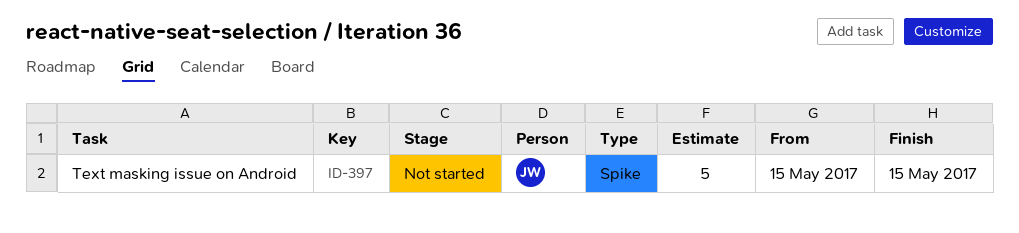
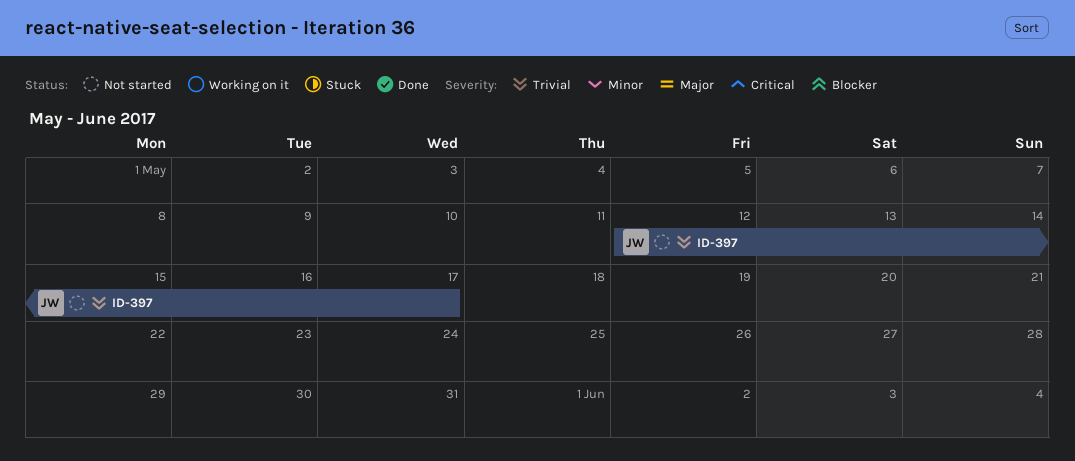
ID-397, start: May 15 -> May 12
ID-397, due: May 15 -> May 17

